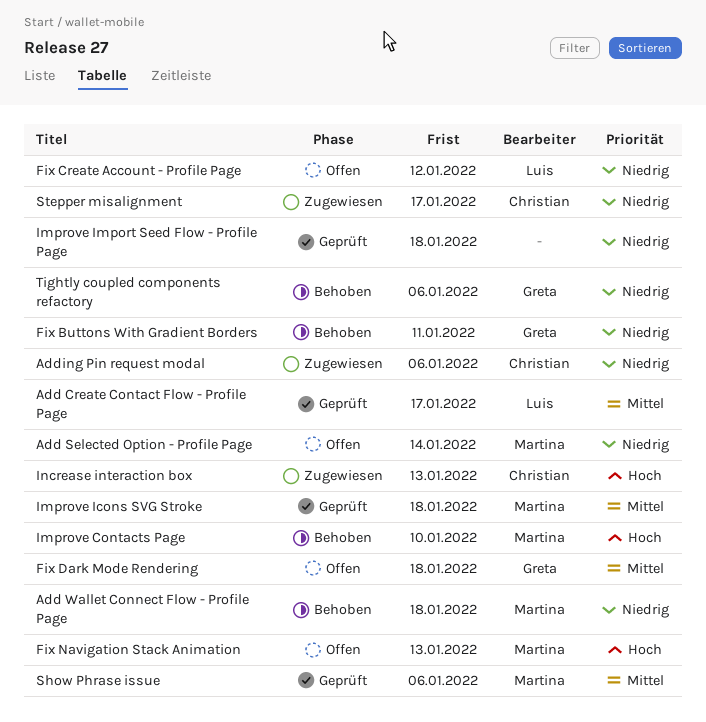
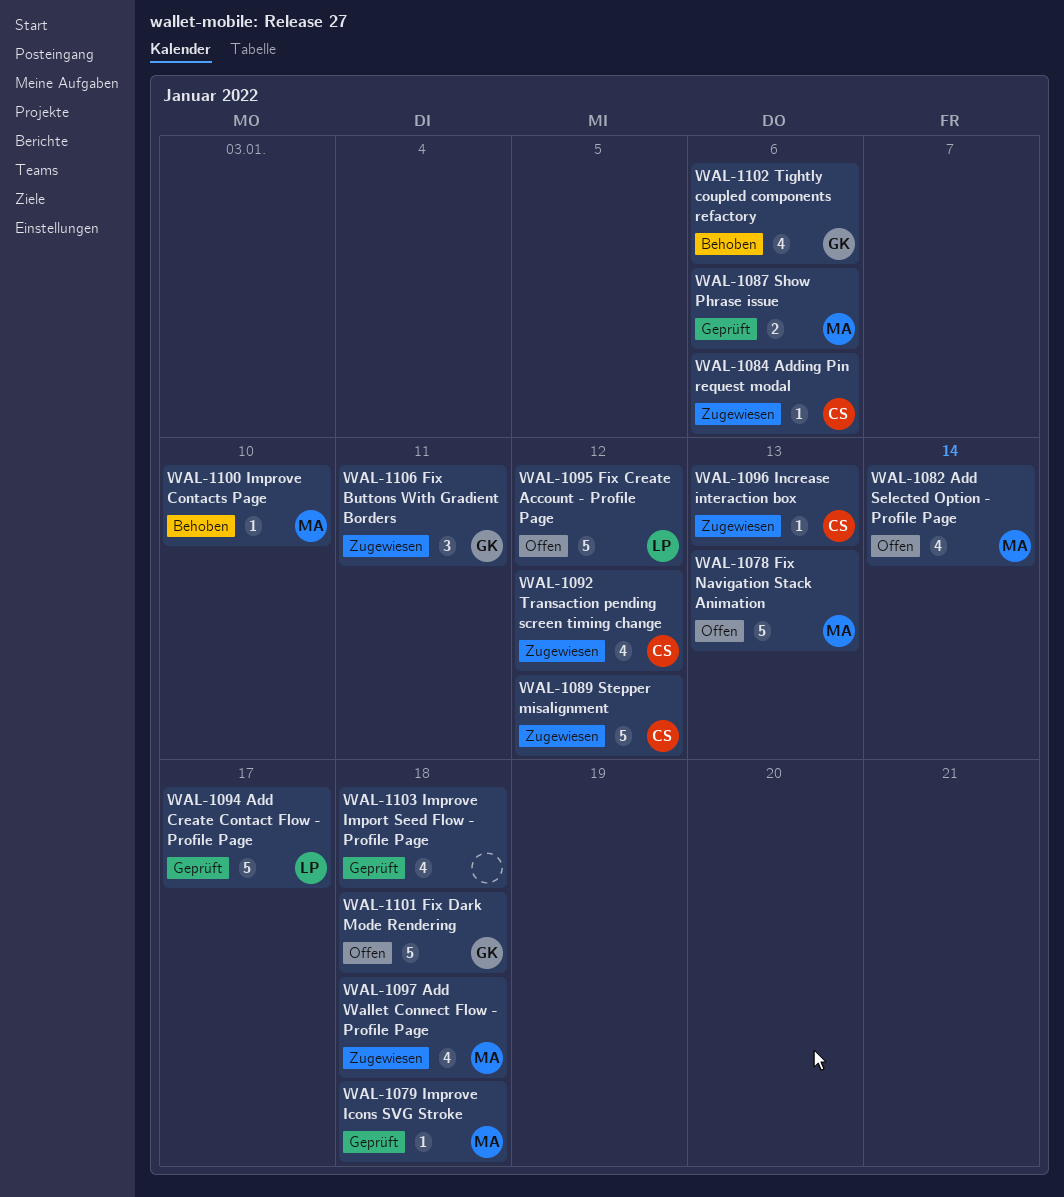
Add Wallet Connect Flow - Profile Page, status: Behoben -> Zugewiesen
Fix Buttons With Gradient Borders, status: Behoben -> Zugewiesen
Stepper misalignment, due: Jan 17 -> Jan 12
Transaction pending screen timing change: none -> present

